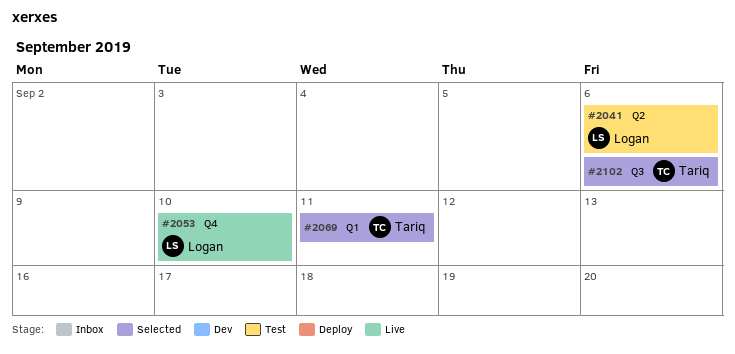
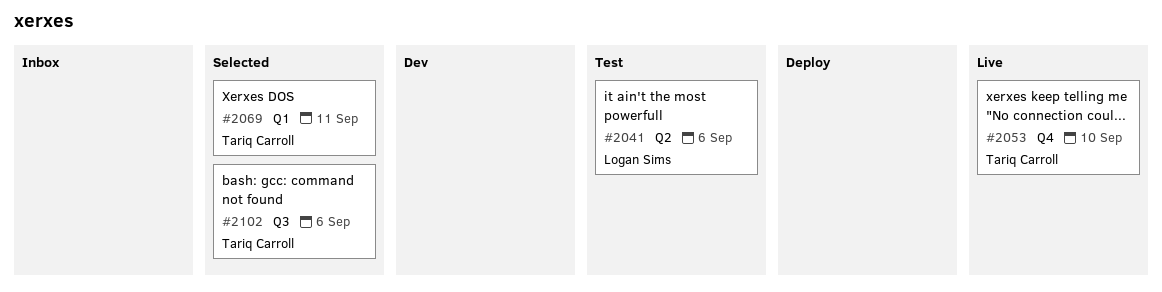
#2053, owner: Logan Sims -> Tariq Carroll

